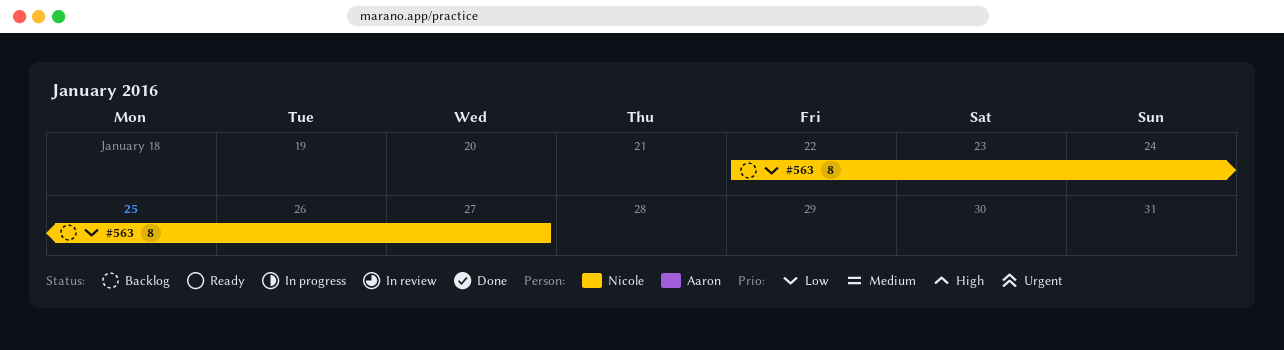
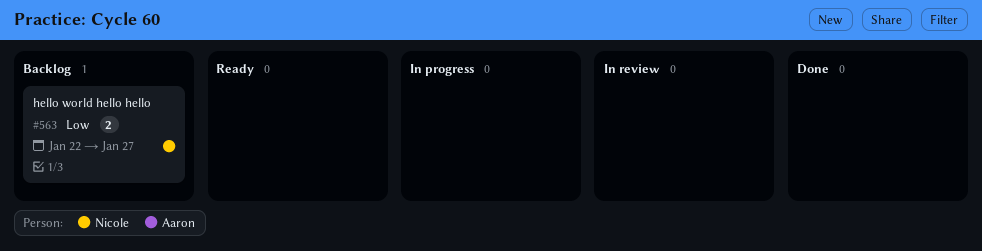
#563, estimate: 8 -> 2

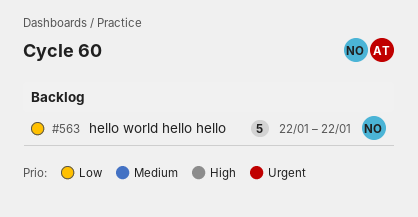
#563, estimate: 2 -> 5
#563, due: Jan 27 -> Jan 22

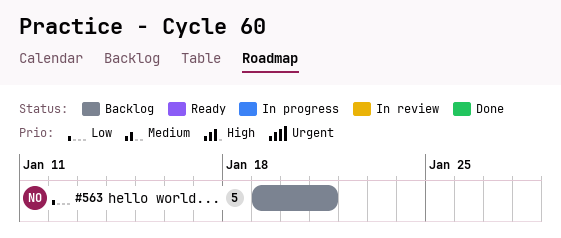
#563, start: Jan 22 -> Jan 19
#563, due: Jan 22 -> Jan 21

